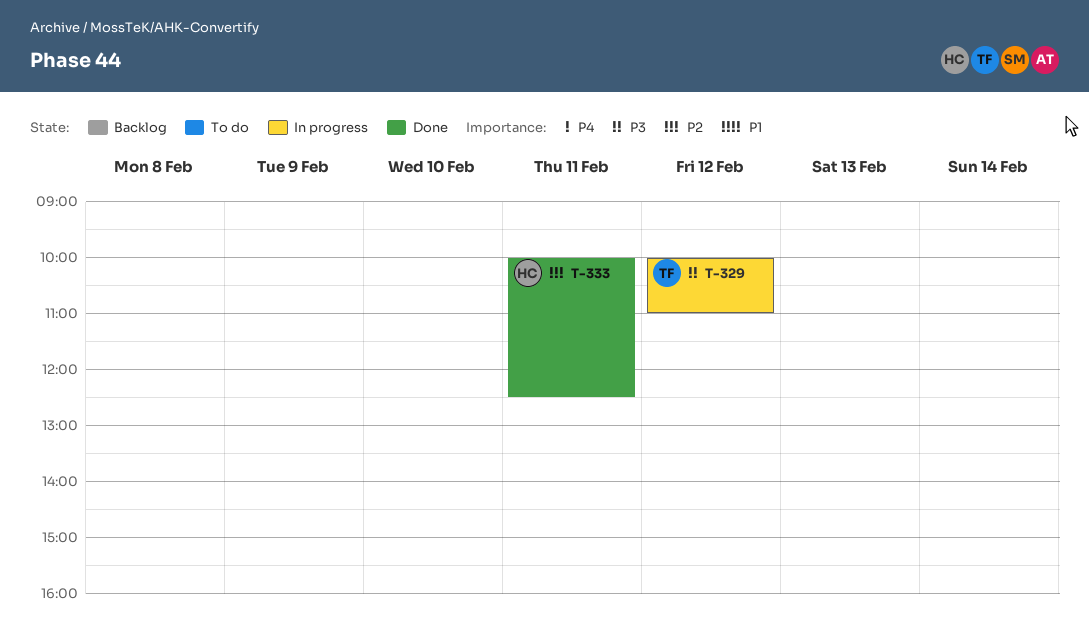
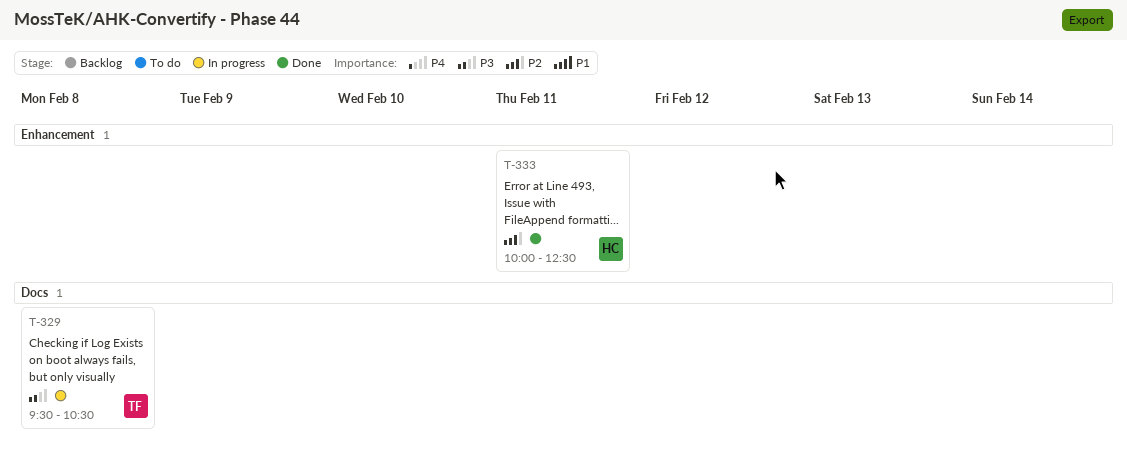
T-329, day: Feb 12 -> Feb 8
T-329, begins: 10:00 -> 09:30
T-329, ends: 11:00 -> 10:30

